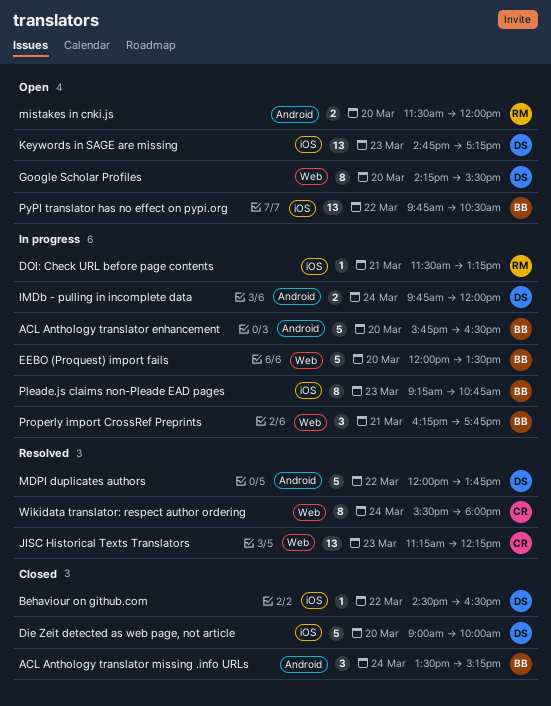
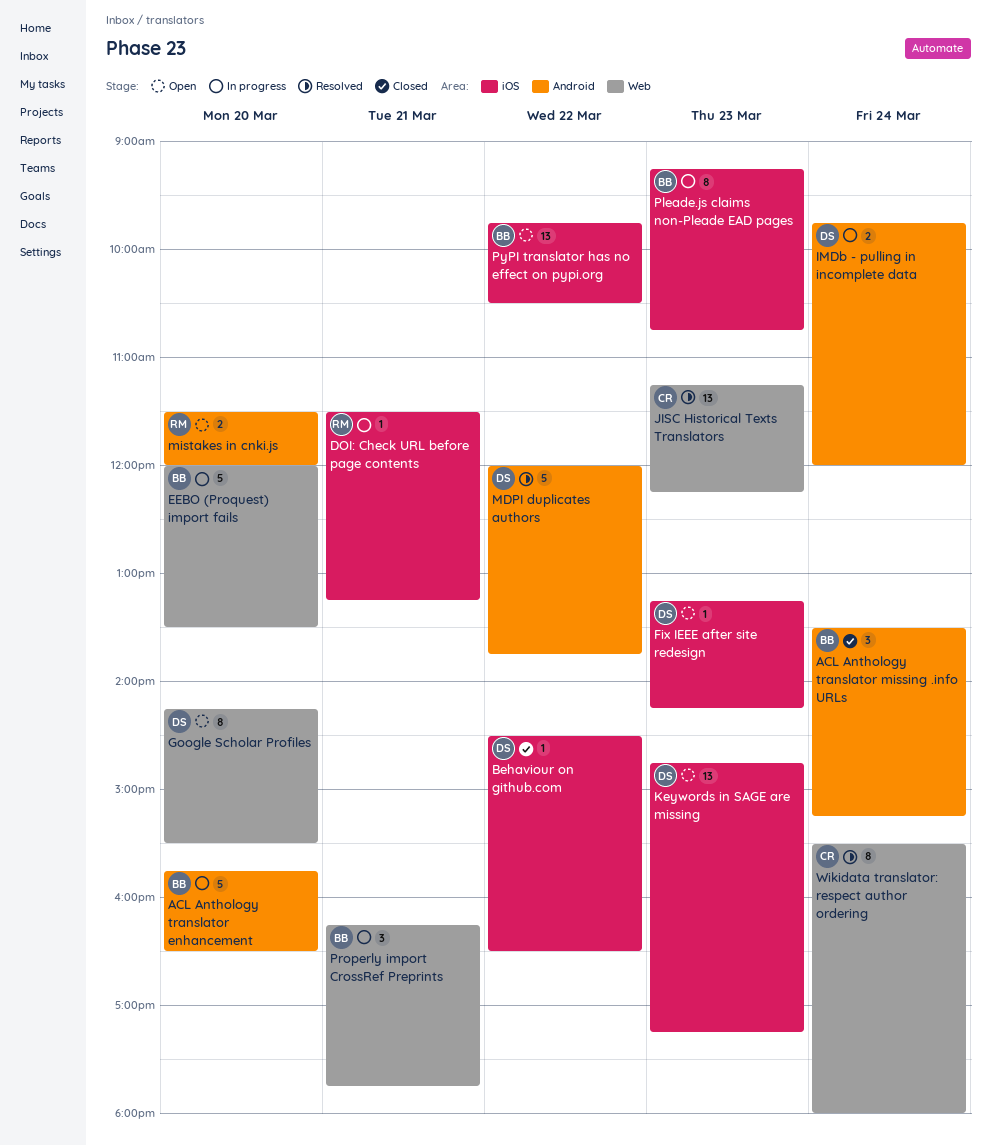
Die Zeit detected as web page, not article: present -> none
Fix IEEE after site redesign: none -> present

